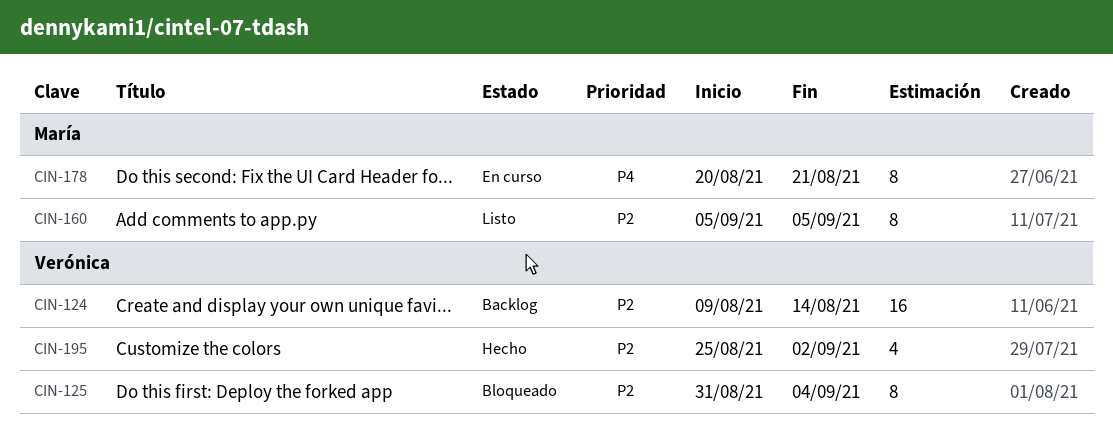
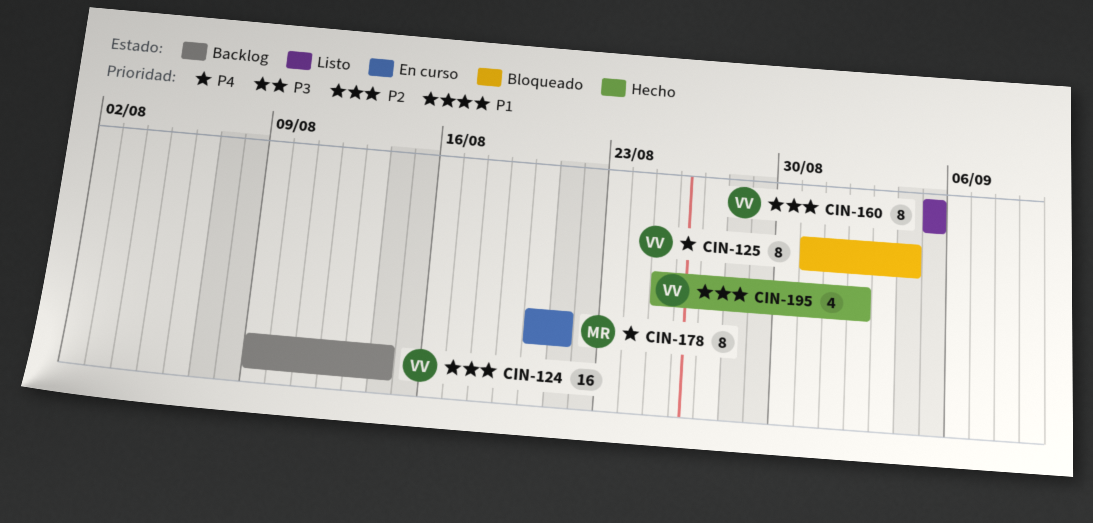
CIN-125, priority: P2 -> P4
CIN-160, owner: María -> Verónica

